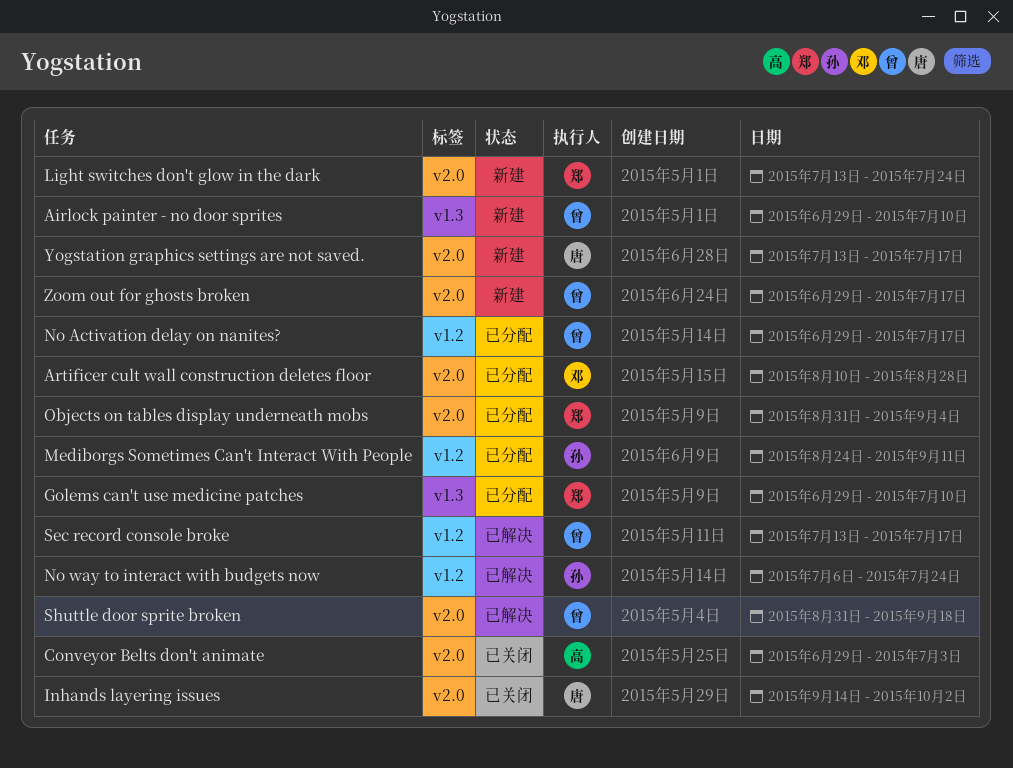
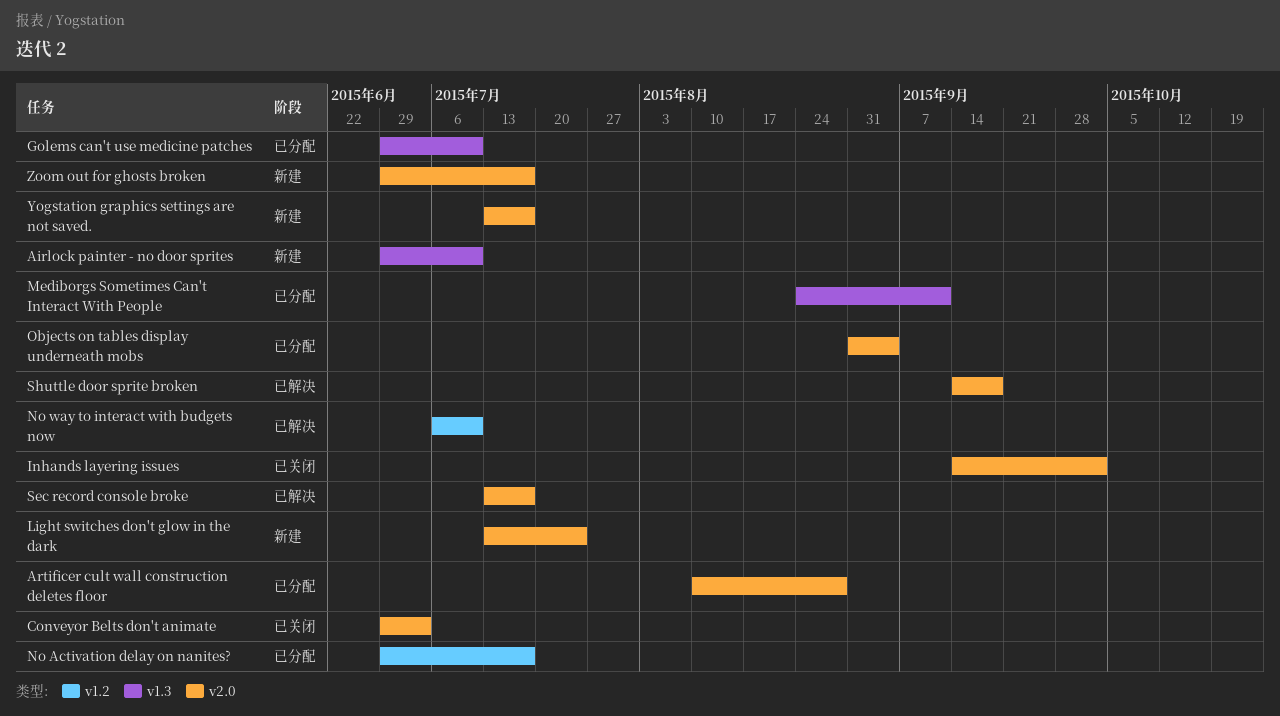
Mediborgs Sometimes Can't Interact With People, label: v1.2 -> v1.3
No way to interact with budgets now, due: Jul 24 -> Jul 10
Sec record console broke, label: v1.2 -> v2.0
Shuttle door sprite broken, start: Aug 31 -> Sep 14

